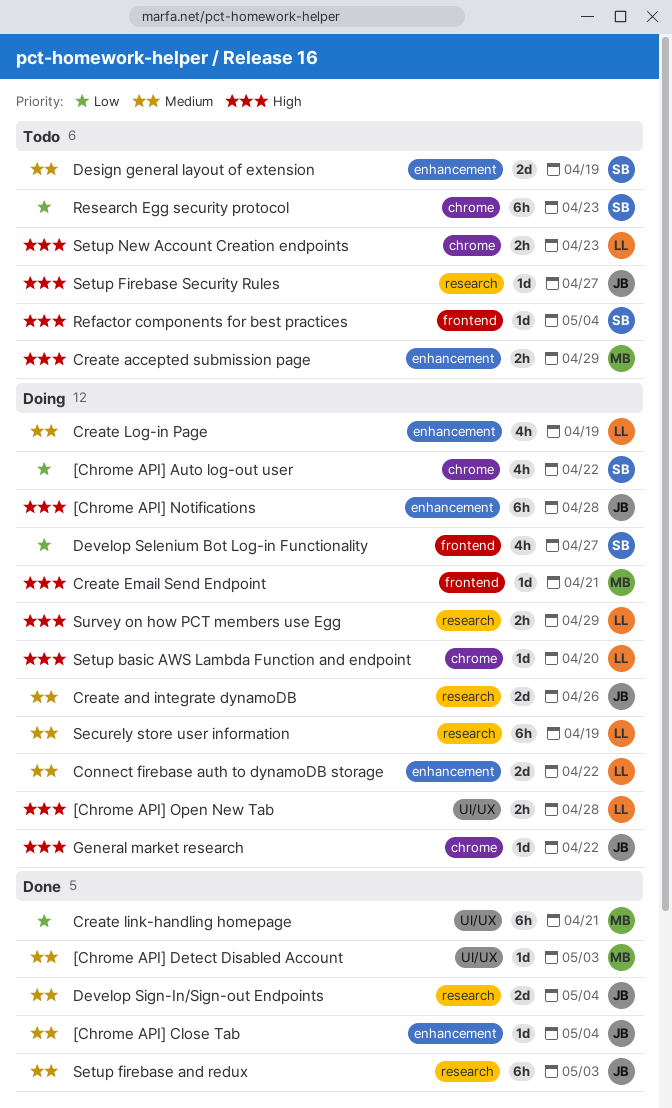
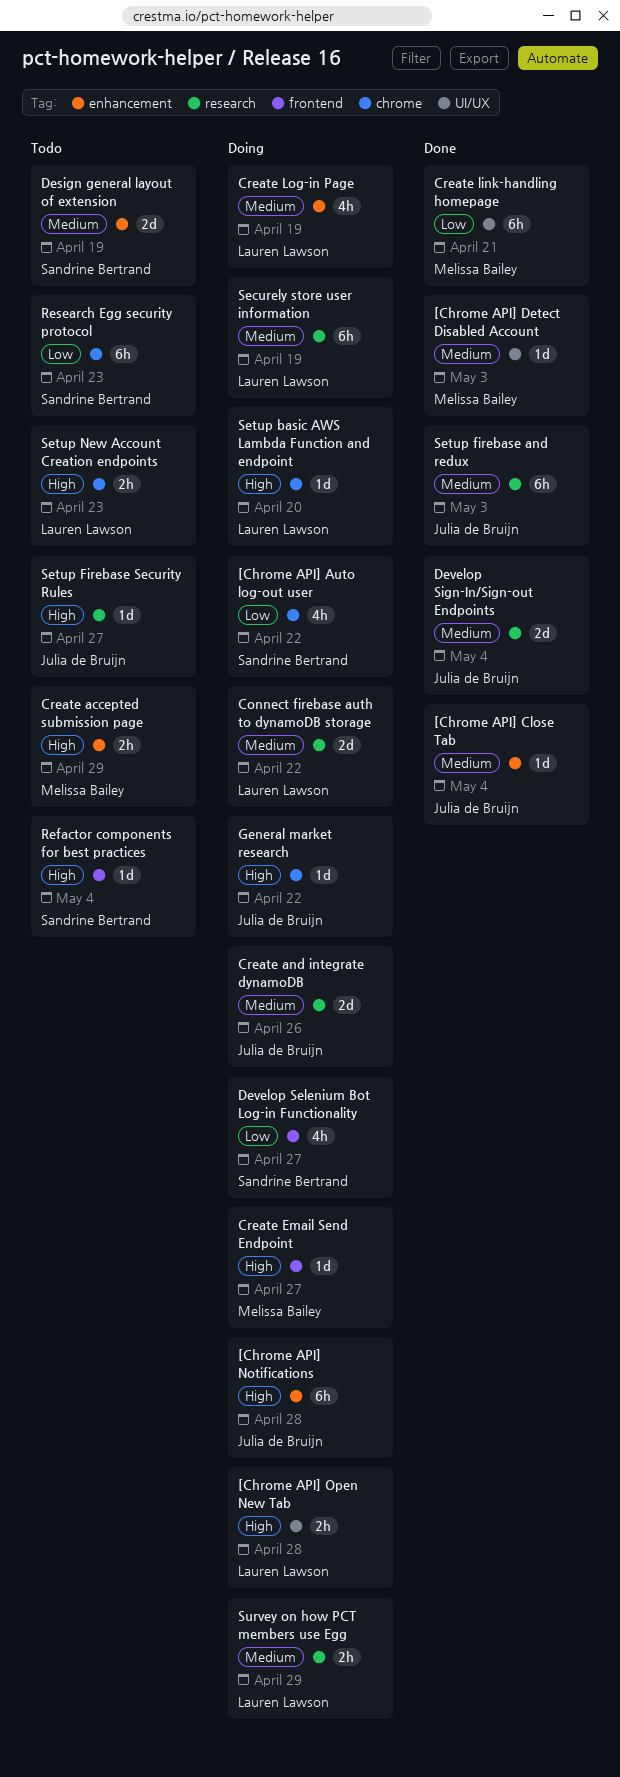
Connect firebase auth to dynamoDB storage, label: enhancement -> research
Create Email Send Endpoint, due: Apr 21 -> Apr 27
Survey on how PCT members use Egg, priority: High -> Medium

